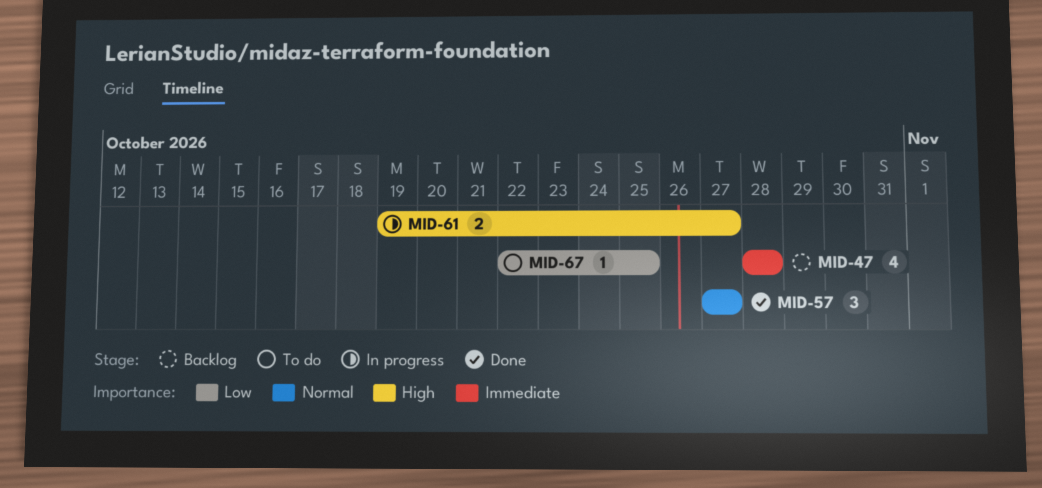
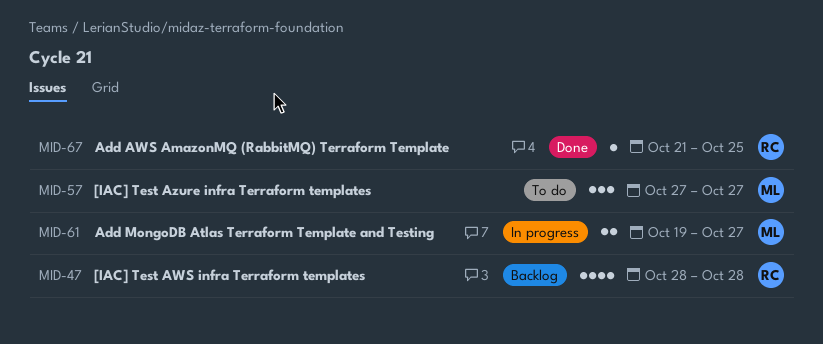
MID-57, status: Done -> To do
MID-67, status: To do -> Done
MID-67, start: Oct 22 -> Oct 21

